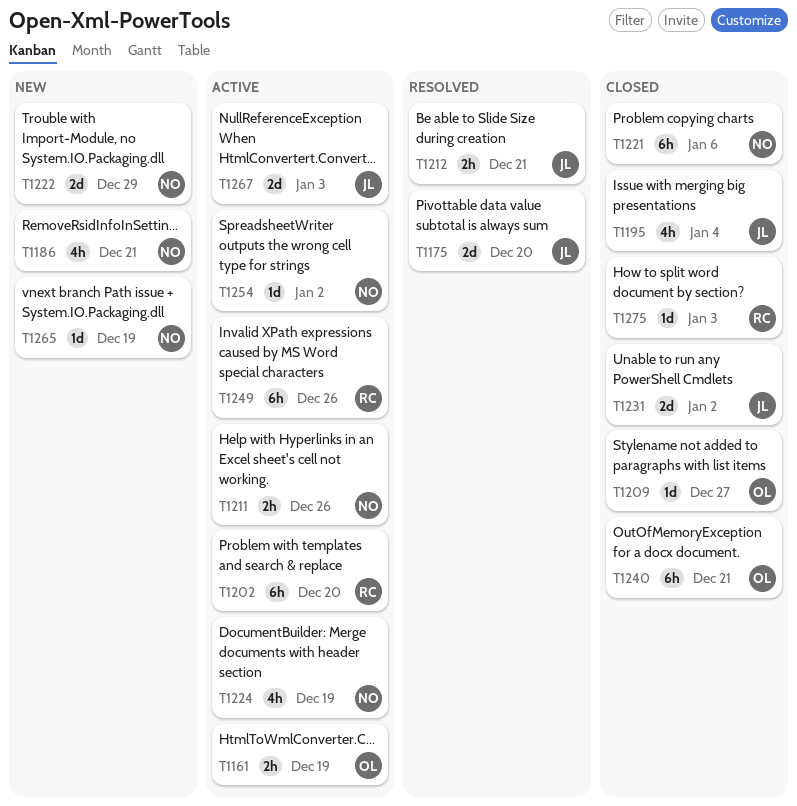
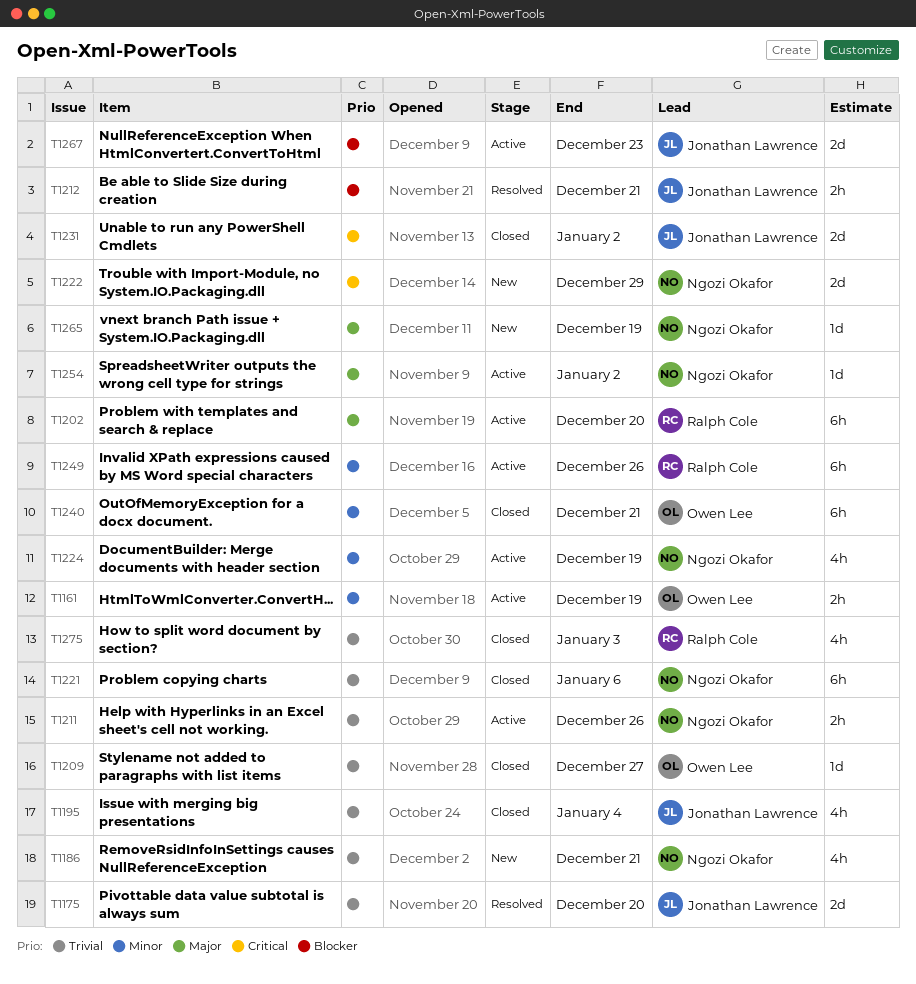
T1267, due: Jan 3 -> Dec 23
T1275, estimate: 1d -> 4h

